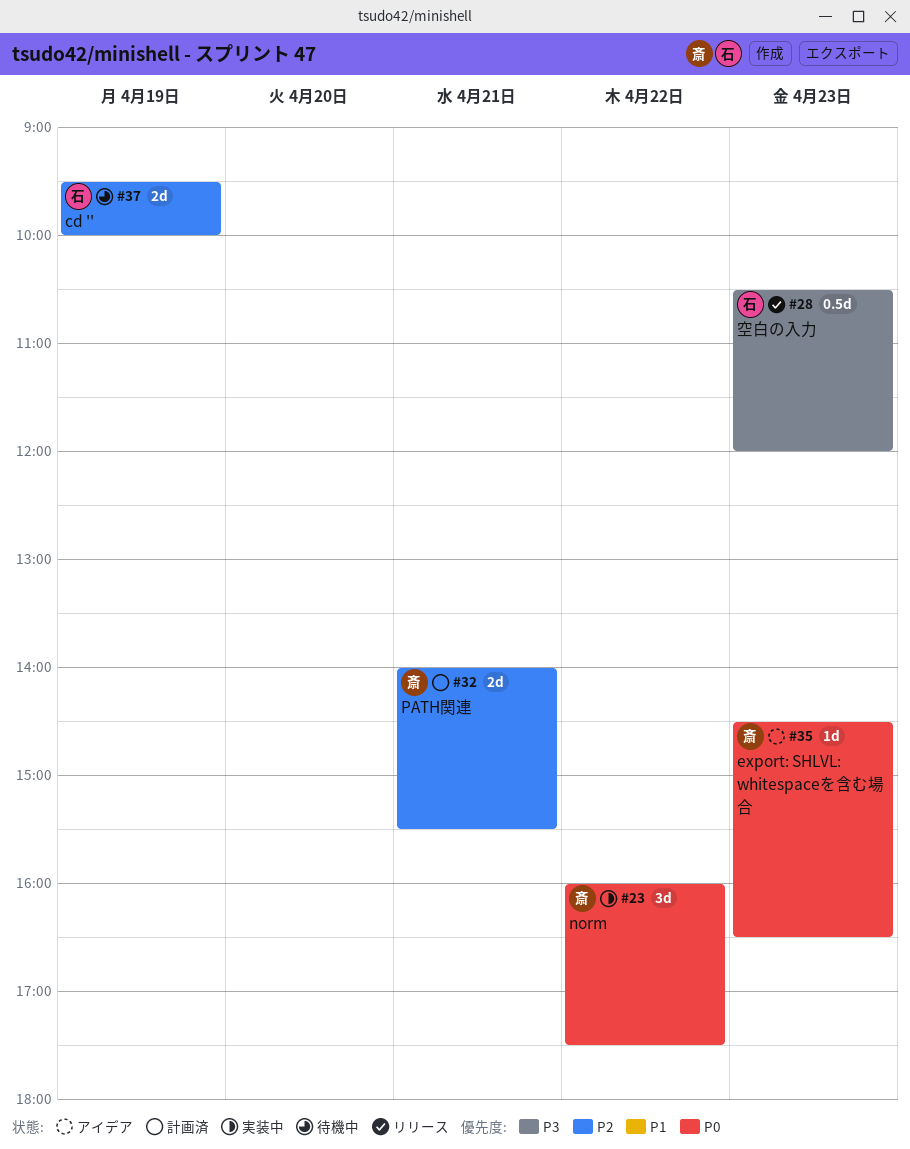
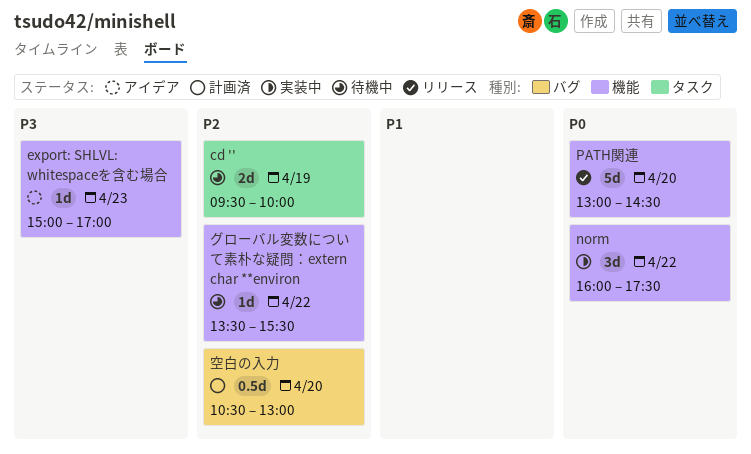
export: SHLVL: whitespaceを含む場合, priority: P0 -> P3
export: SHLVL: whitespaceを含む場合, begins: 14:30 -> 15:00
export: SHLVL: whitespaceを含む場合, ends: 16:30 -> 17:00
PATH関連, status: 計画済 -> リリース
PATH関連, priority: P2 -> P0
PATH関連, estimate: 2d -> 5d
PATH関連, day: Apr 21 -> Apr 20
PATH関連, begins: 14:00 -> 13:00
PATH関連, ends: 15:30 -> 14:30
グローバル変数について素朴な疑問：extern char **environ: none -> present
空白の入力, status: リリース -> 計画済
空白の入力, priority: P3 -> P2
空白の入力, day: Apr 23 -> Apr 20
空白の入力, ends: 12:00 -> 13:00

